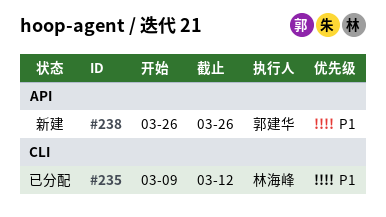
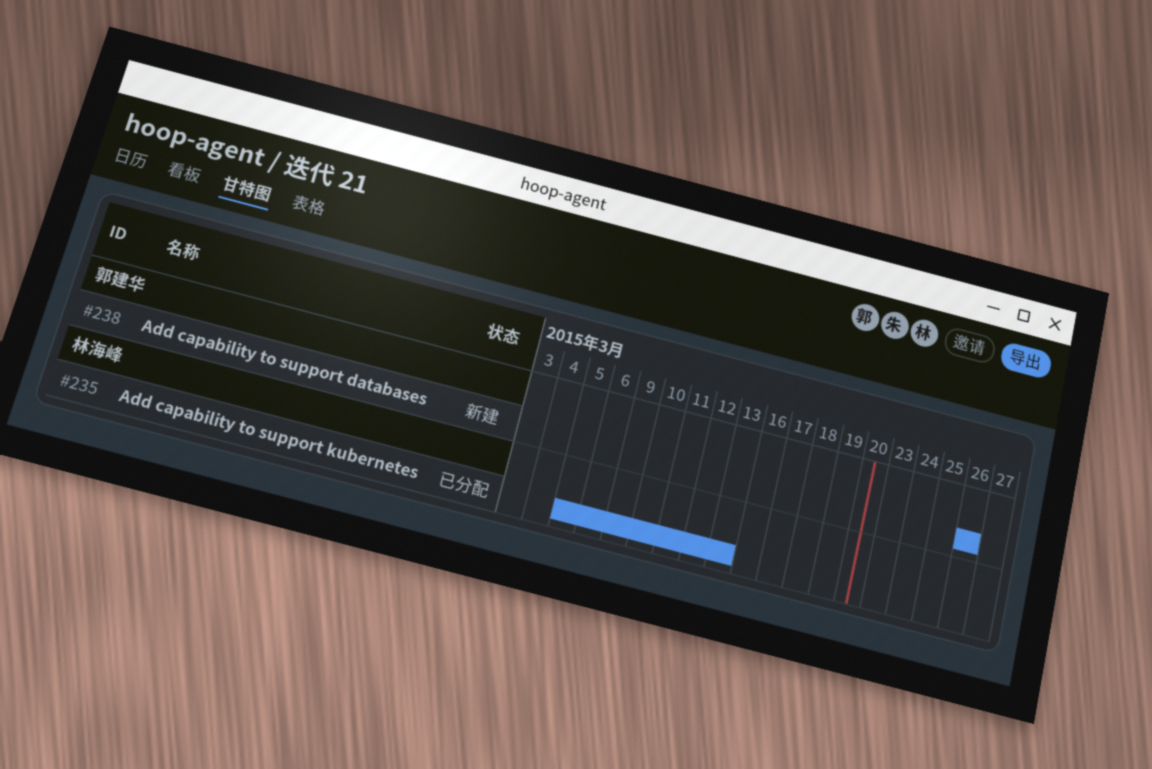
#235, start: Mar 9 -> Mar 5
#235, due: Mar 12 -> Mar 13

